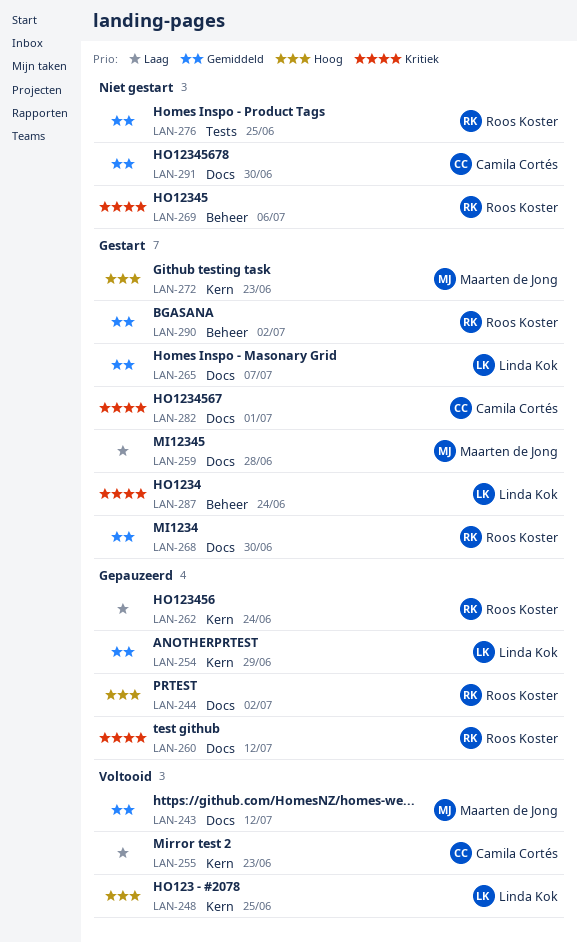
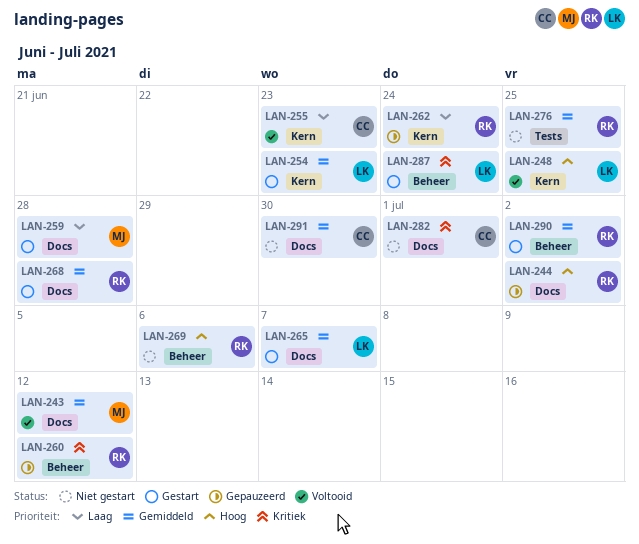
LAN-254, status: Gepauzeerd -> Gestart
LAN-254, due: Jun 29 -> Jun 23
LAN-260, label: Docs -> Beheer
LAN-268, due: Jun 30 -> Jun 28
LAN-269, priority: Kritiek -> Hoog
LAN-272: present -> none
LAN-282, status: Gestart -> Niet gestart

